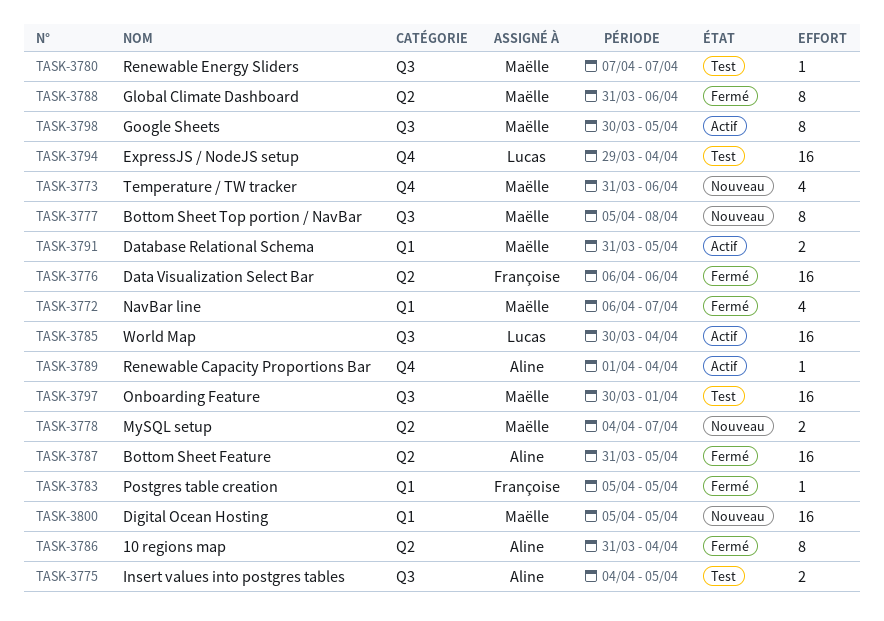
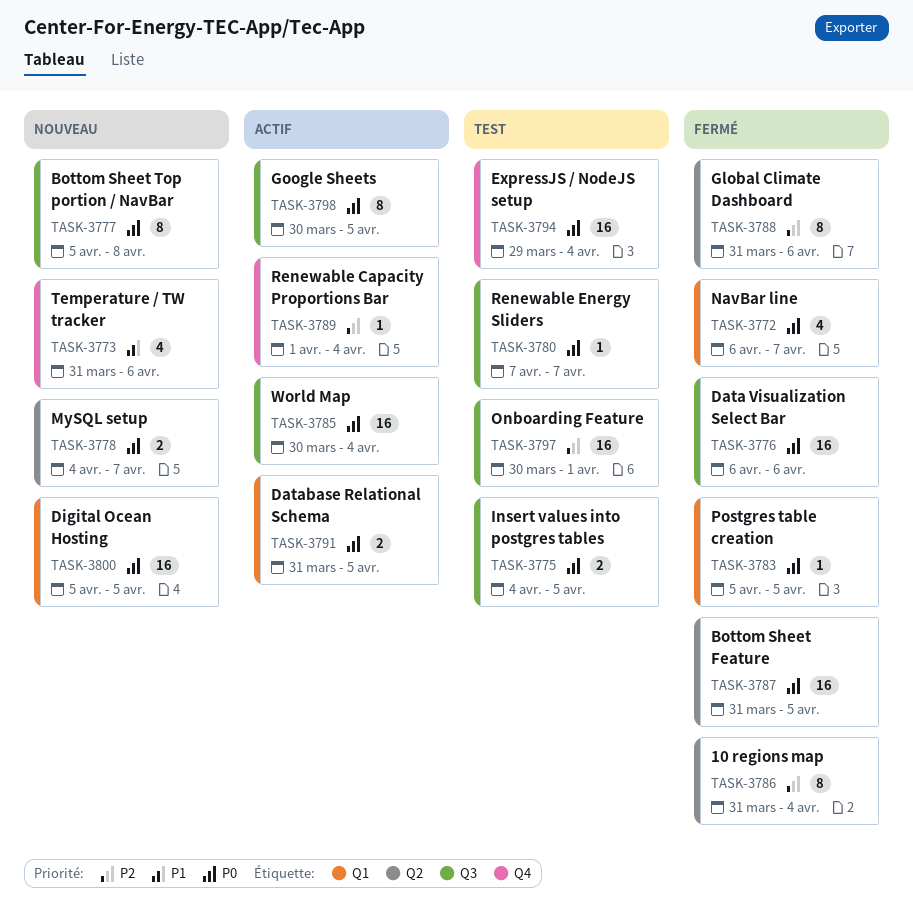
TASK-3776, label: Q2 -> Q3

